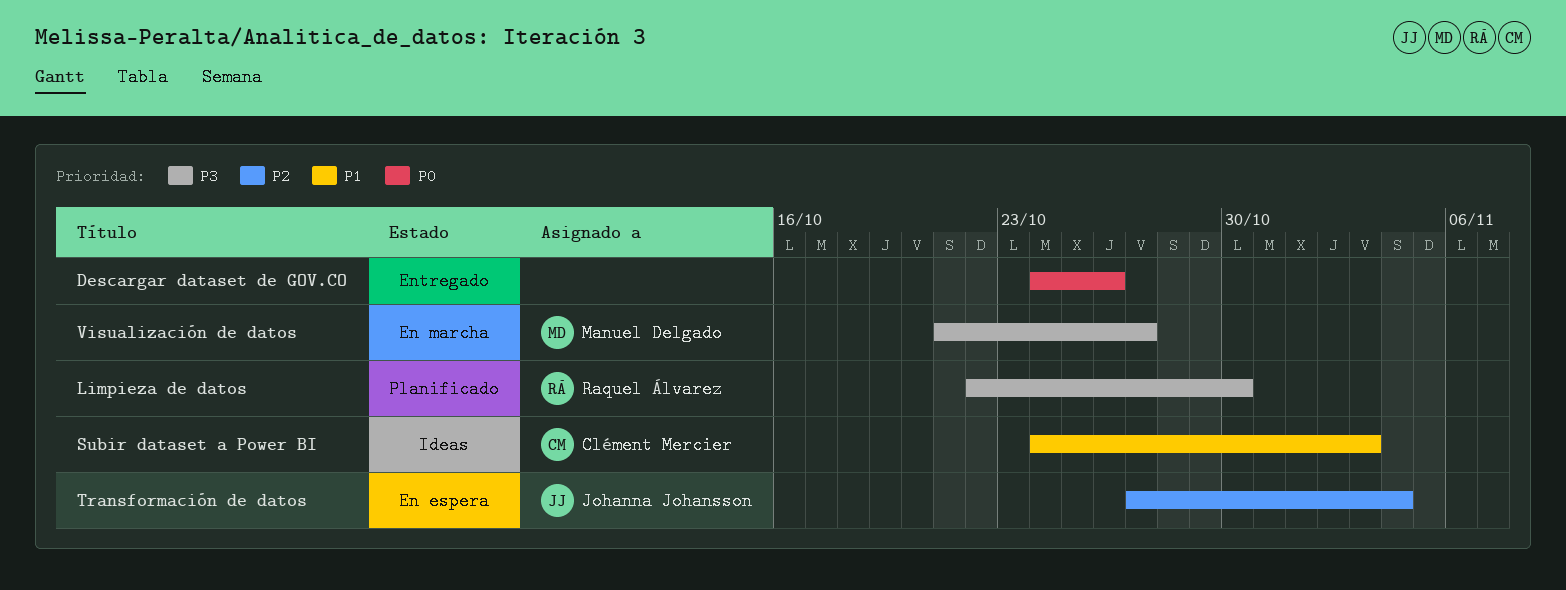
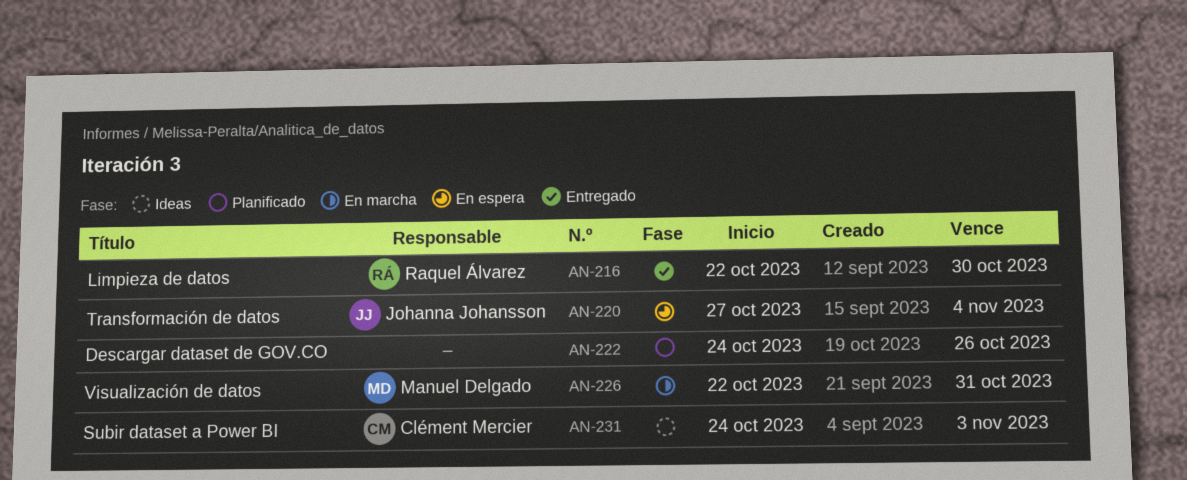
Descargar dataset de GOV.CO, status: Entregado -> Planificado
Limpieza de datos, status: Planificado -> Entregado
Visualización de datos, start: Oct 21 -> Oct 22
Visualización de datos, due: Oct 27 -> Oct 31

